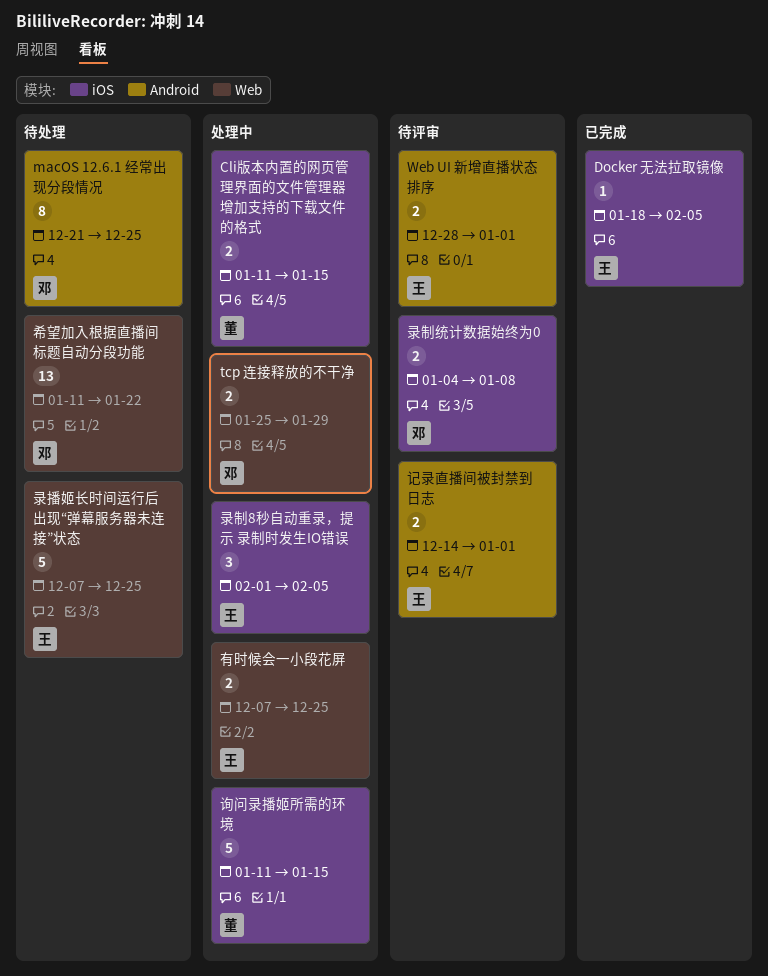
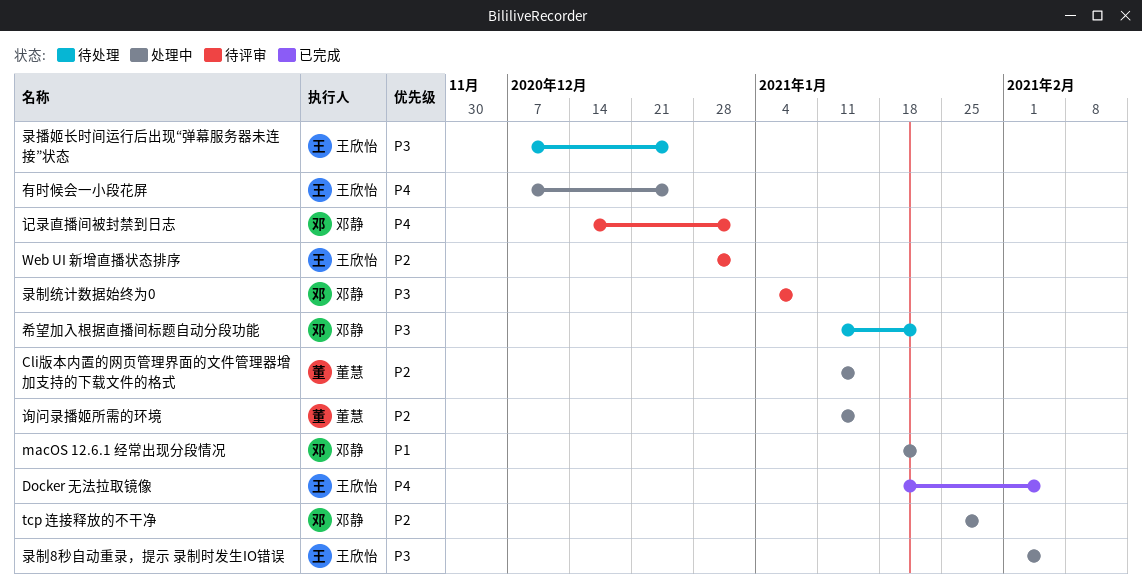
macOS 12.6.1 经常出现分段情况, status: 待处理 -> 处理中
macOS 12.6.1 经常出现分段情况, start: Dec 21 -> Jan 18
macOS 12.6.1 经常出现分段情况, due: Dec 25 -> Jan 22
记录直播间被封禁到日志, owner: 王欣怡 -> 邓静

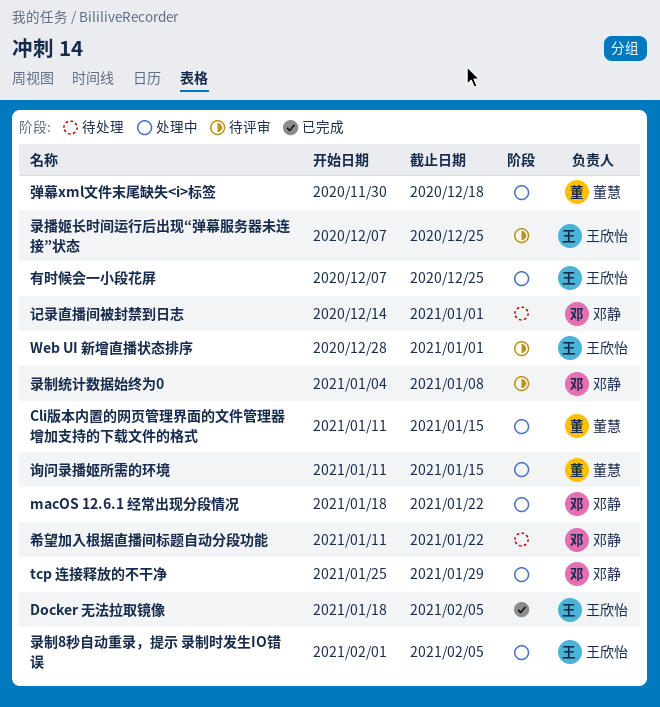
弹幕xml文件末尾缺失<i>标签: none -> present
录播姬长时间运行后出现“弹幕服务器未连接”状态, status: 待处理 -> 待评审
记录直播间被封禁到日志, status: 待评审 -> 待处理

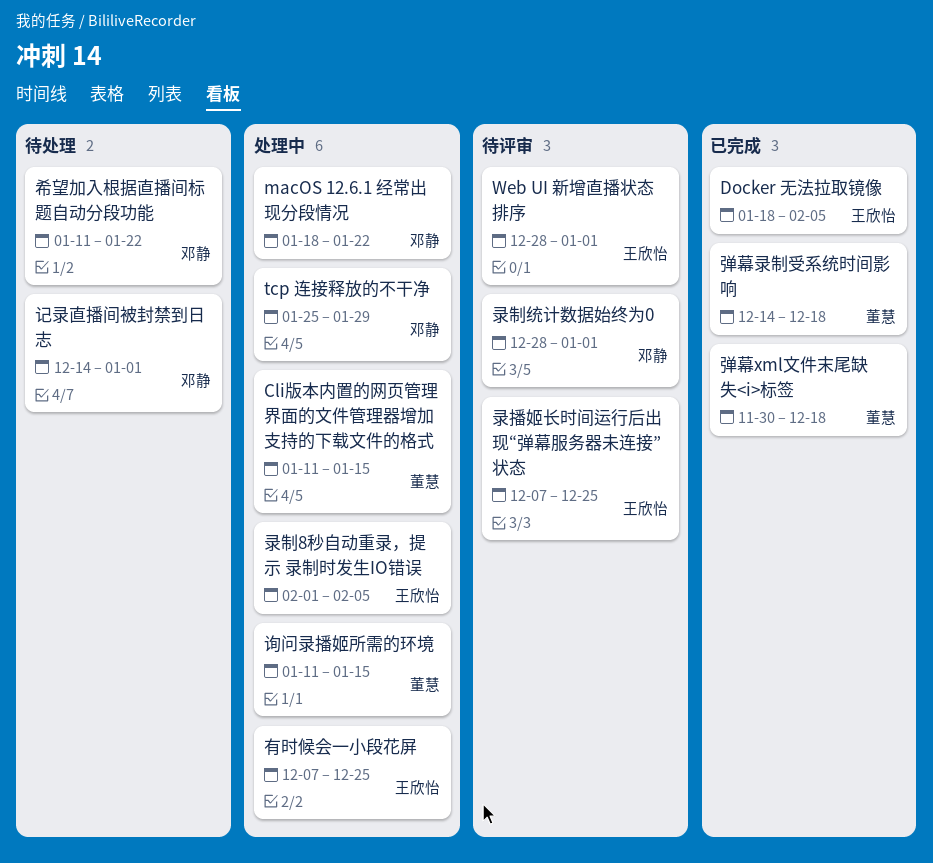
弹幕xml文件末尾缺失<i>标签, status: 处理中 -> 已完成
弹幕录制受系统时间影响: none -> present
录制统计数据始终为0, start: Jan 4 -> Dec 28
录制统计数据始终为0, due: Jan 8 -> Jan 1

